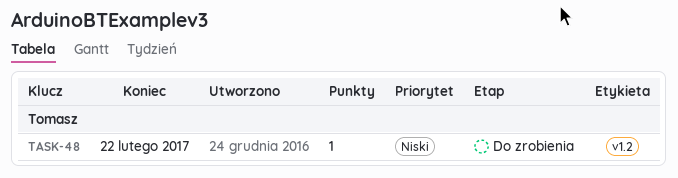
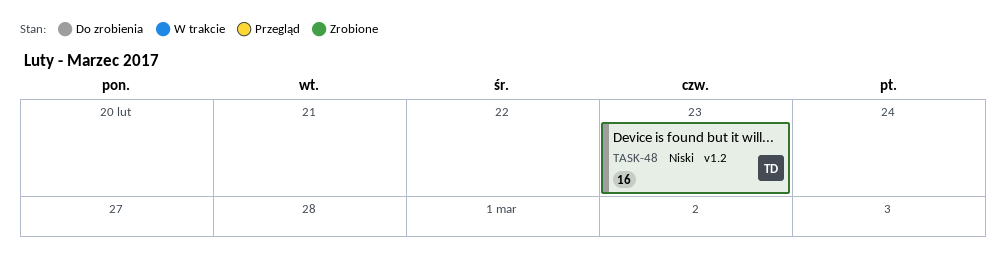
TASK-48, estimate: 1 -> 16
TASK-48, due: Feb 22 -> Feb 23

